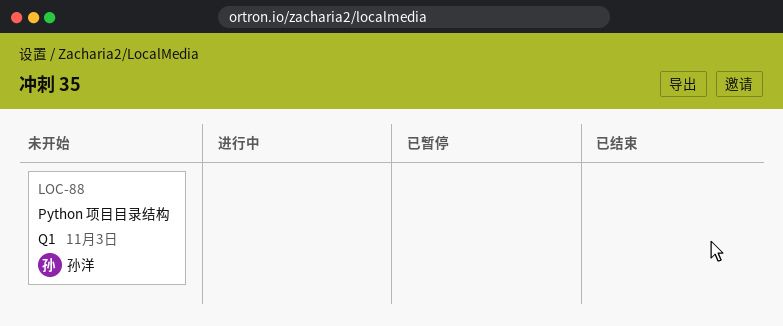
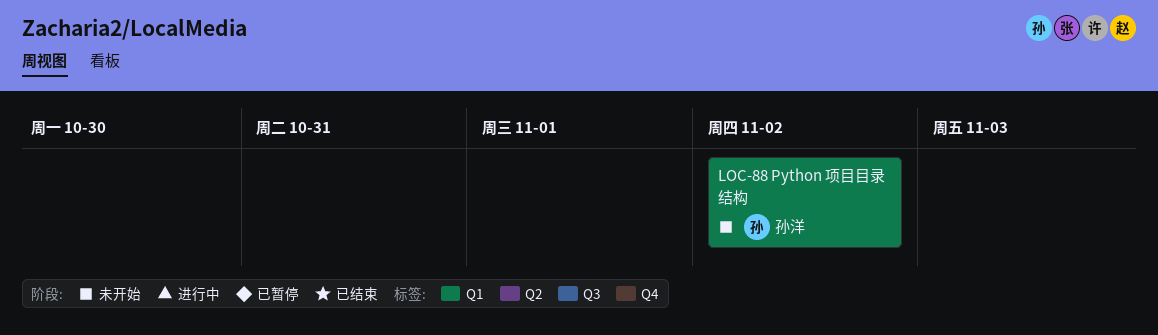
LOC-88, due: Nov 3 -> Nov 2

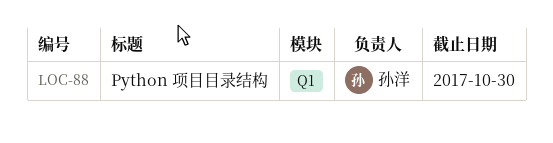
LOC-88, due: Nov 2 -> Oct 30

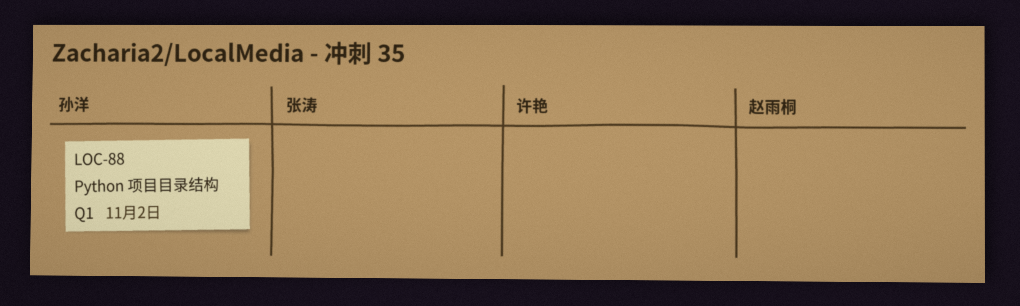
LOC-88, due: Oct 30 -> Nov 2

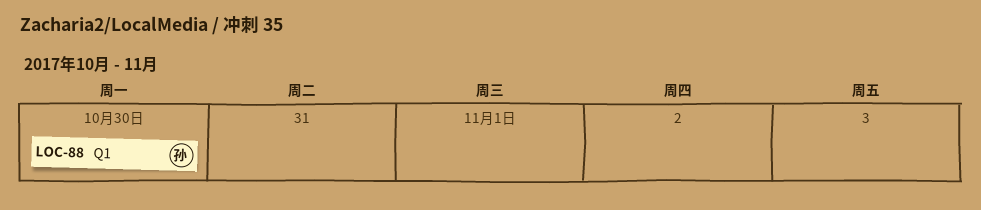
LOC-88, due: Nov 2 -> Oct 30

